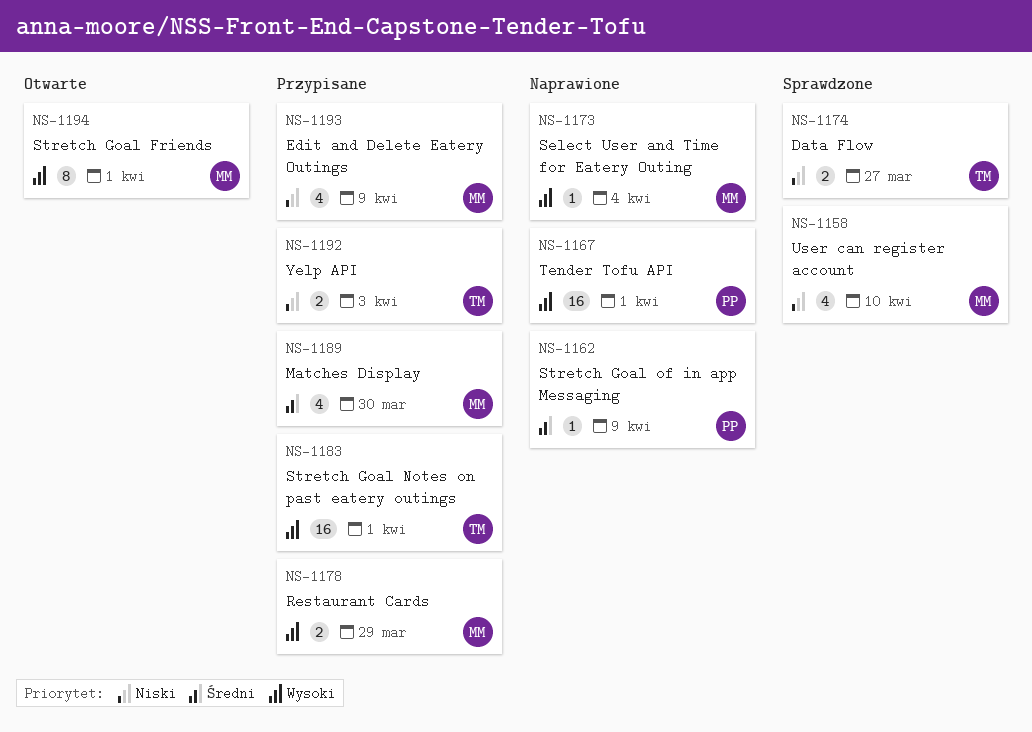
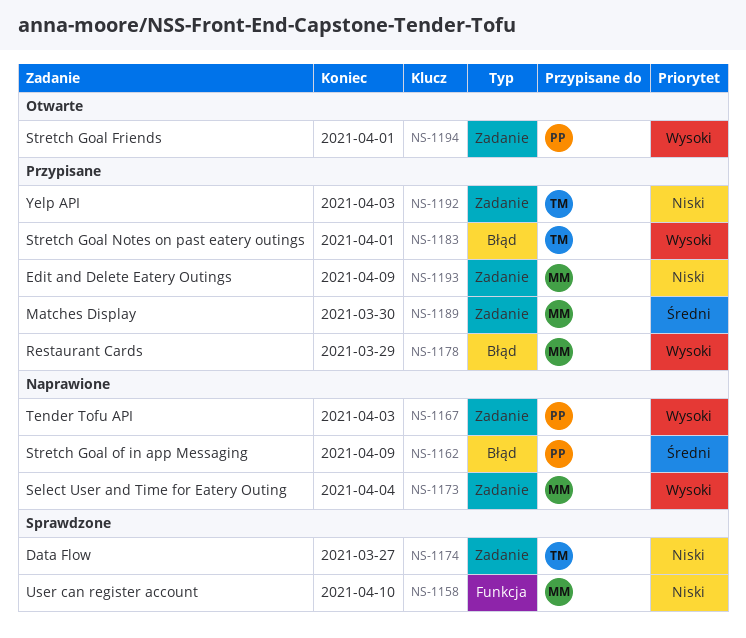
NS-1167, due: Apr 1 -> Apr 3
NS-1194, owner: MM -> PP

